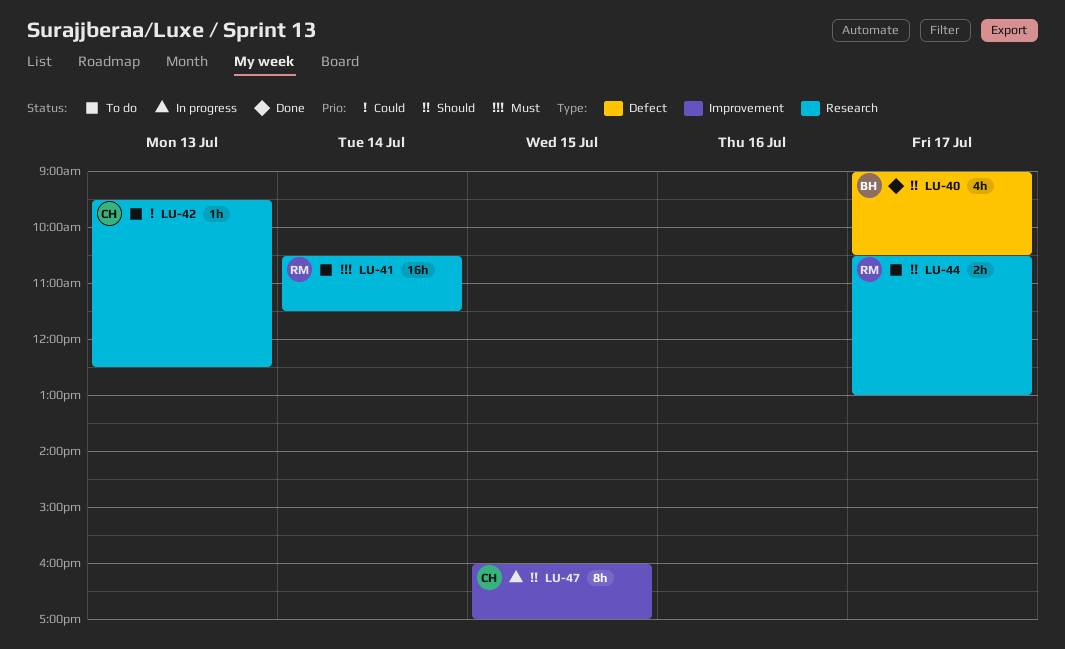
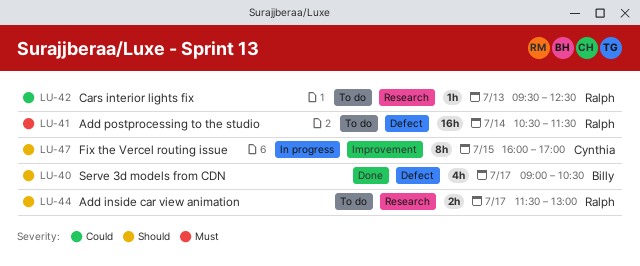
LU-41, label: Research -> Defect
LU-42, owner: Cynthia -> Ralph
LU-44, begins: 10:30 -> 11:30

